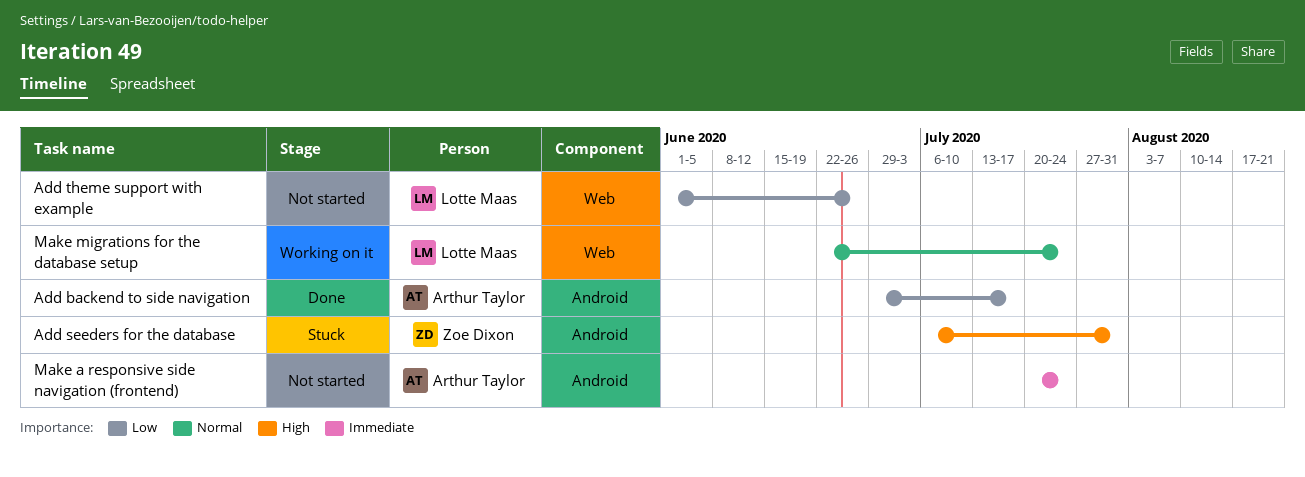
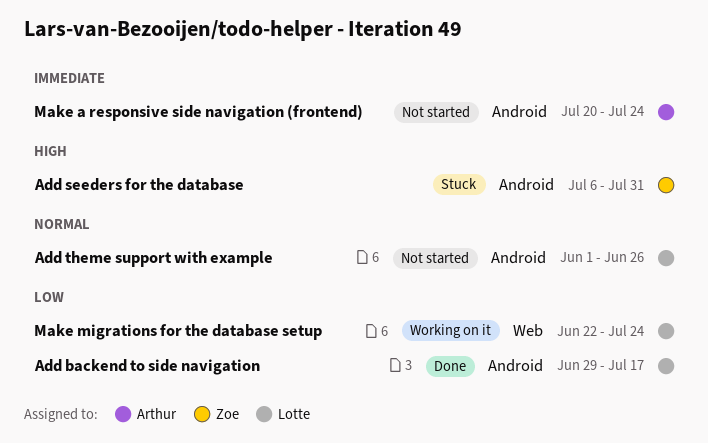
Add backend to side navigation, owner: Arthur Taylor -> Lotte Maas
Add theme support with example, priority: Low -> Normal
Add theme support with example, label: Web -> Android
Make migrations for the database setup, priority: Normal -> Low

